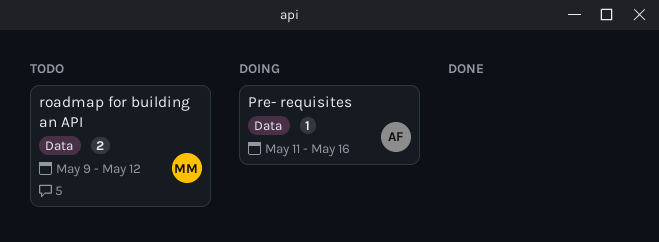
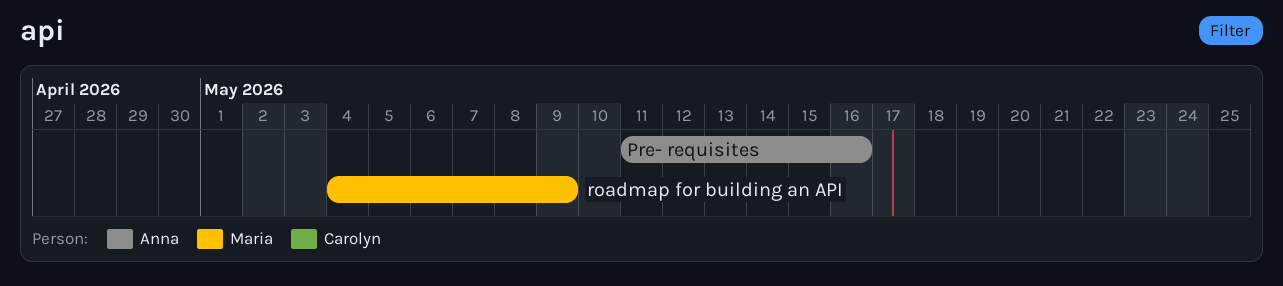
roadmap for building an API, start: May 9 -> May 4
roadmap for building an API, due: May 12 -> May 9

